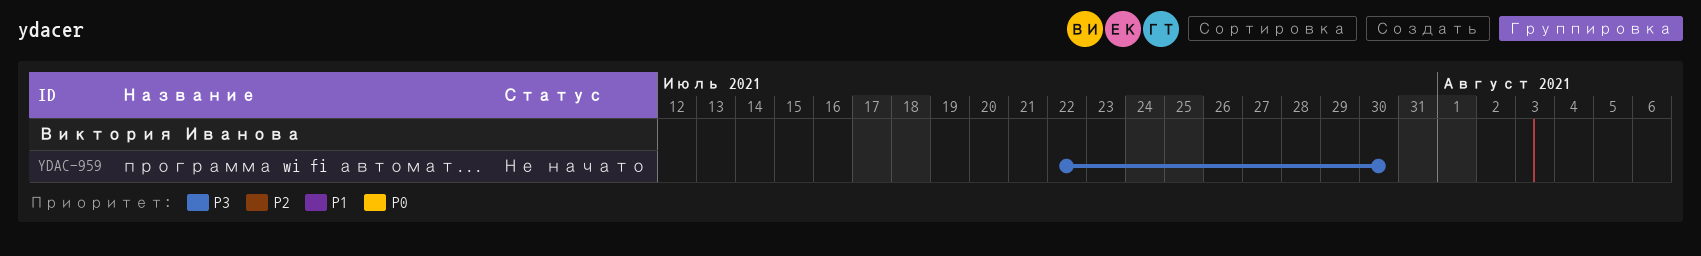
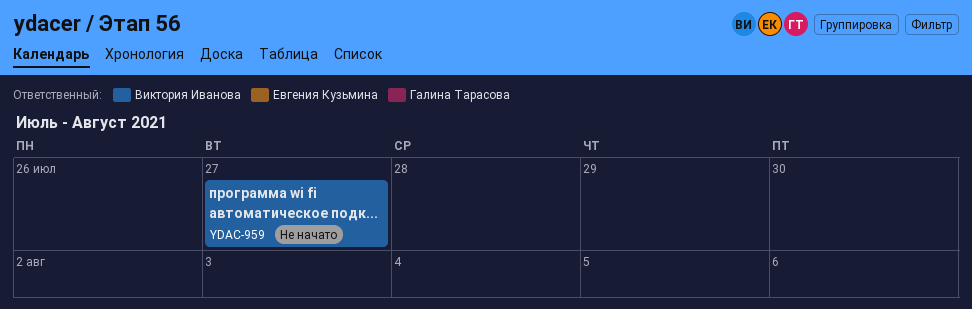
YDAC-959, due: Jul 30 -> Jul 27

